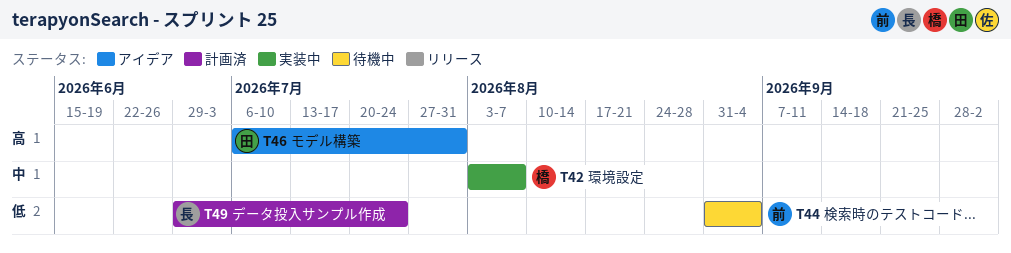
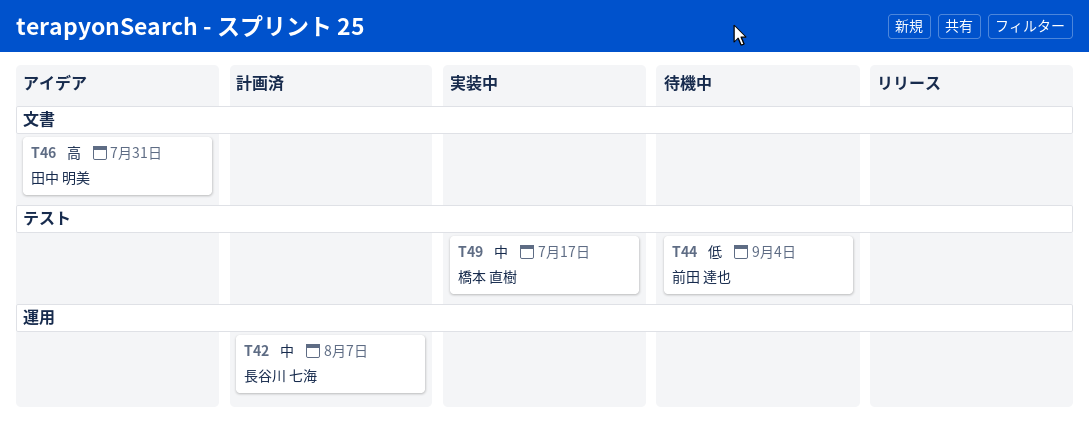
T42, status: 実装中 -> 計画済
T42, owner: 橋本 直樹 -> 長谷川 七海
T49, status: 計画済 -> 実装中
T49, owner: 長谷川 七海 -> 橋本 直樹
T49, priority: 低 -> 中
T49, due: Jul 24 -> Jul 17

